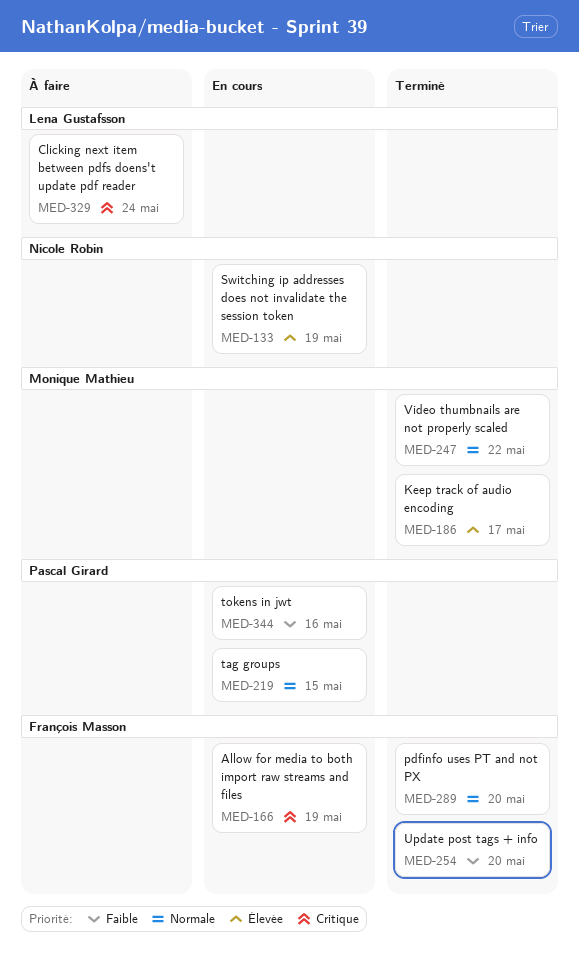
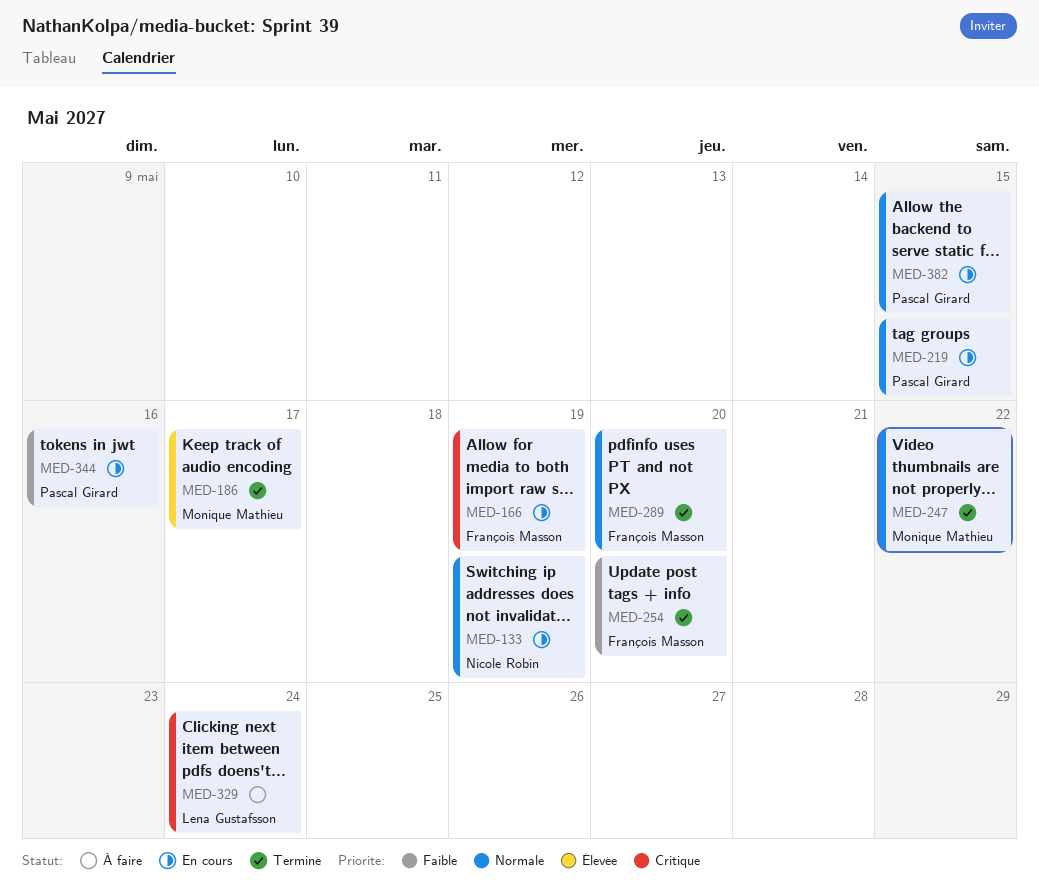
MED-133, priority: Élevée -> Normale
MED-382: none -> present

